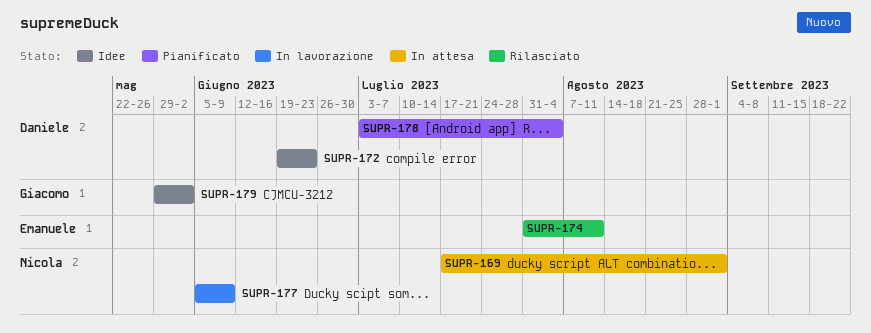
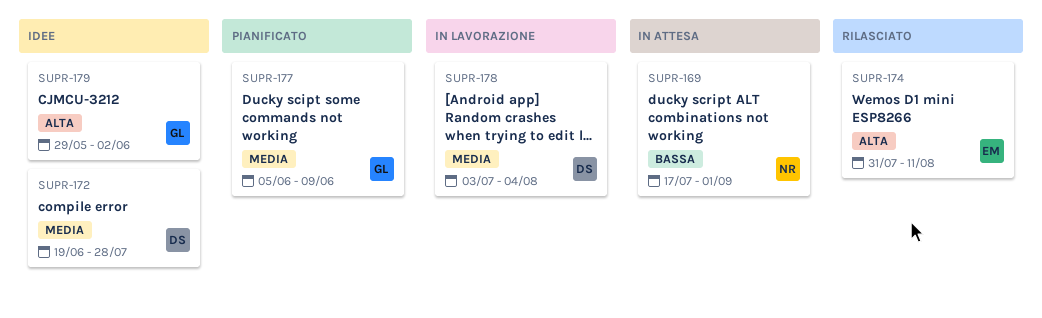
SUPR-172, due: Jun 23 -> Jul 28
SUPR-177, status: In lavorazione -> Pianificato
SUPR-177, owner: Nicola -> Giacomo
SUPR-178, status: Pianificato -> In lavorazione

